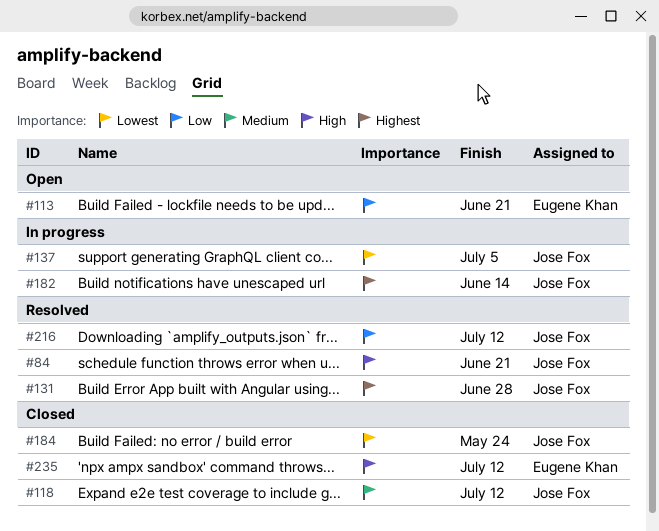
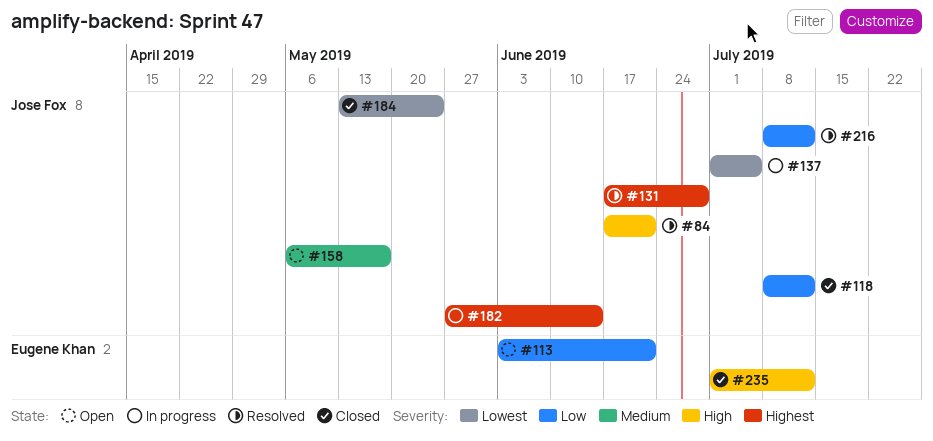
#118, priority: Medium -> Low
#158: none -> present

